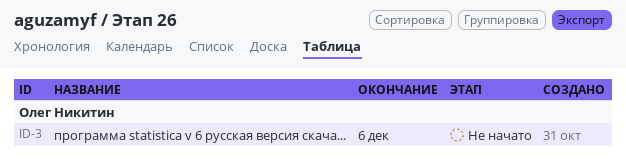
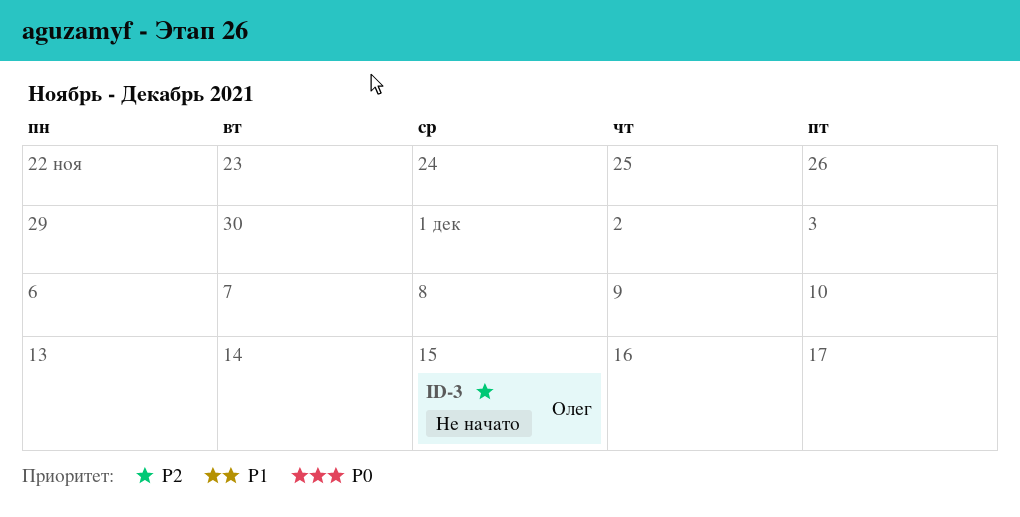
ID-3, due: Dec 6 -> Dec 15

